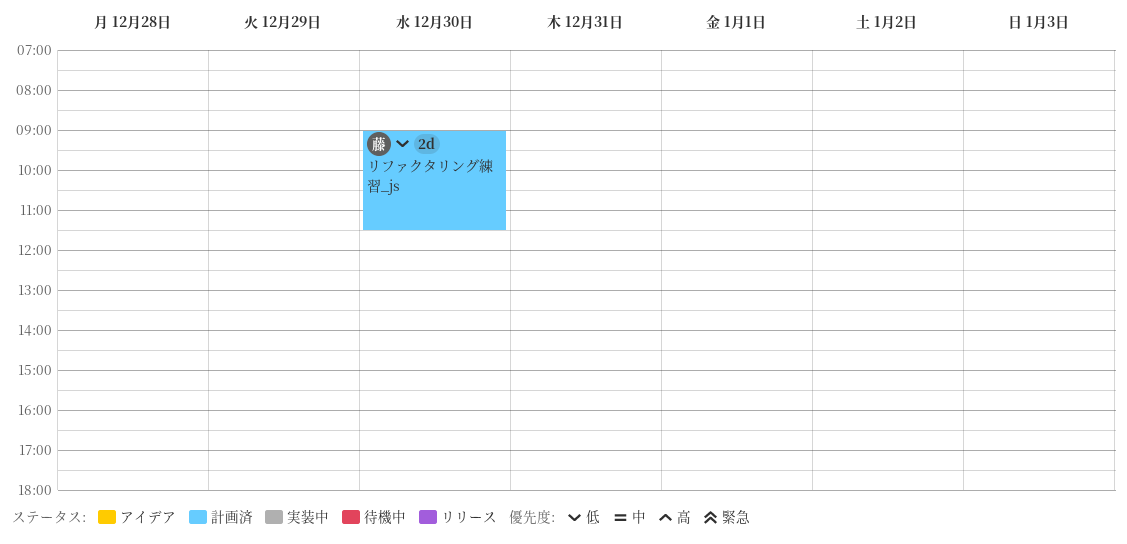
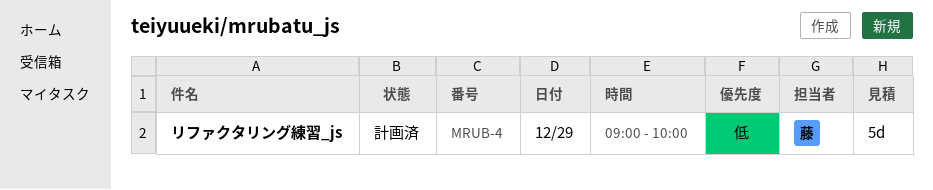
リファクタリング練習_js, estimate: 2d -> 5d
リファクタリング練習_js, day: Dec 30 -> Dec 29
リファクタリング練習_js, ends: 11:30 -> 10:00

